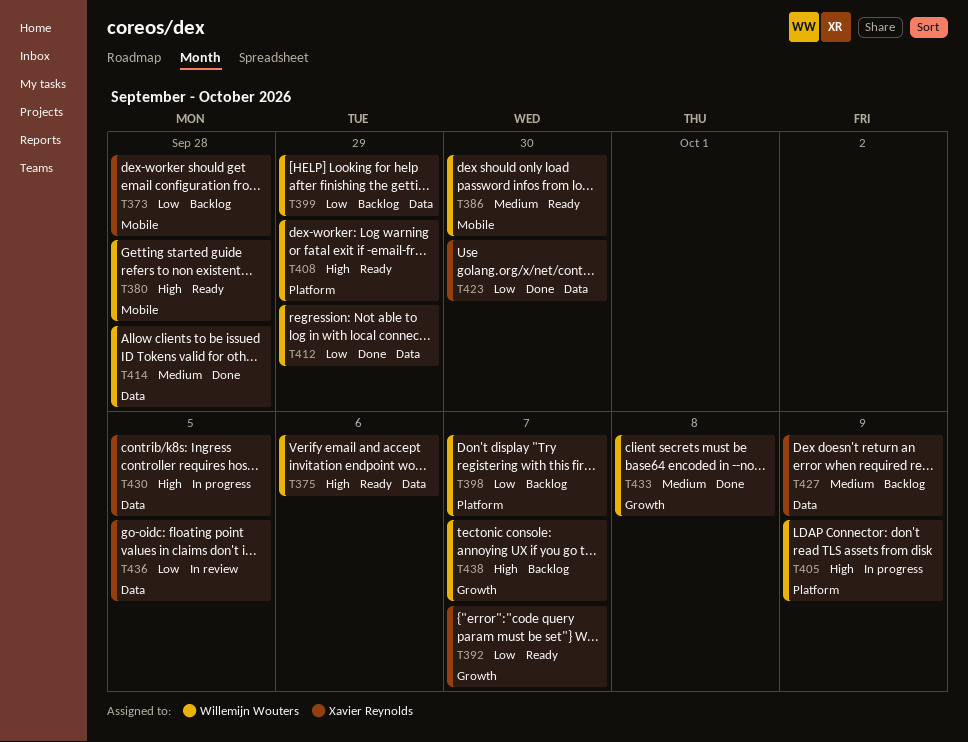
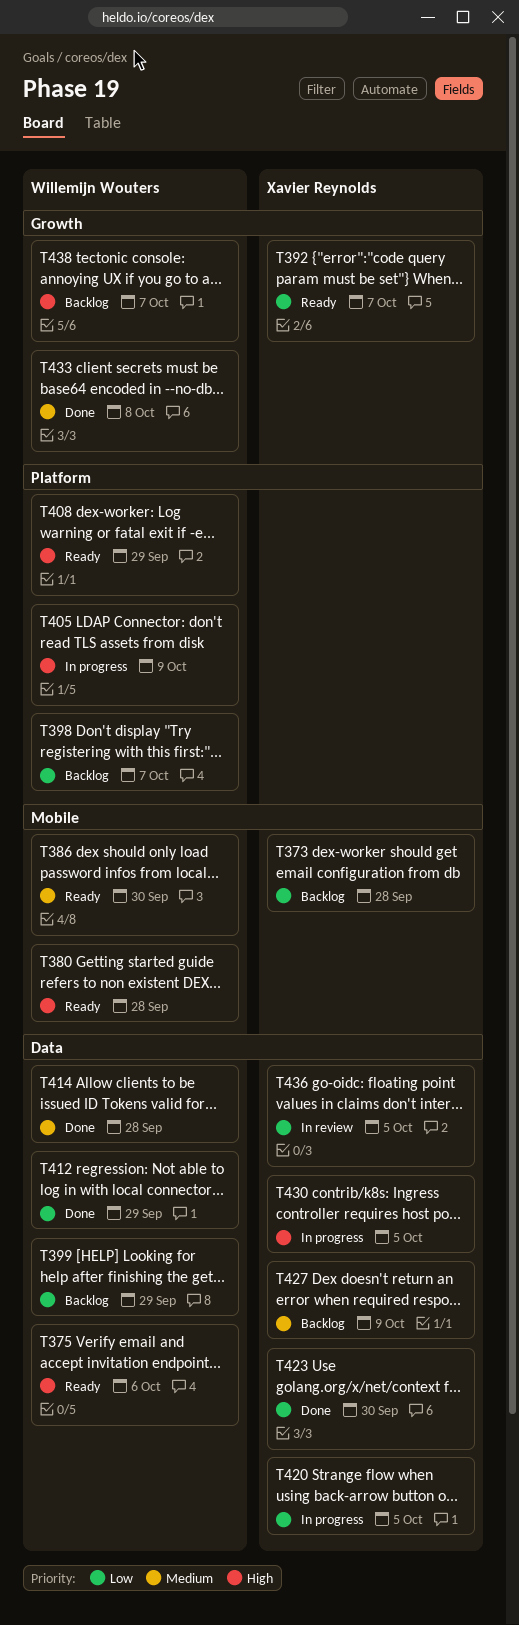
T420: none -> present

